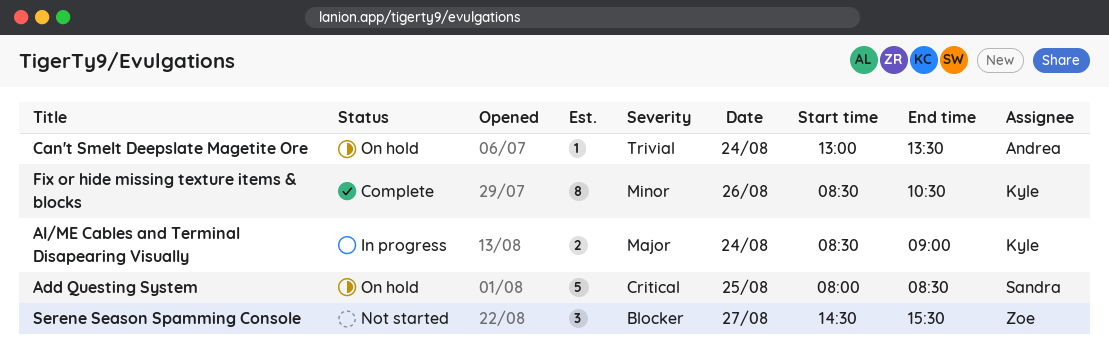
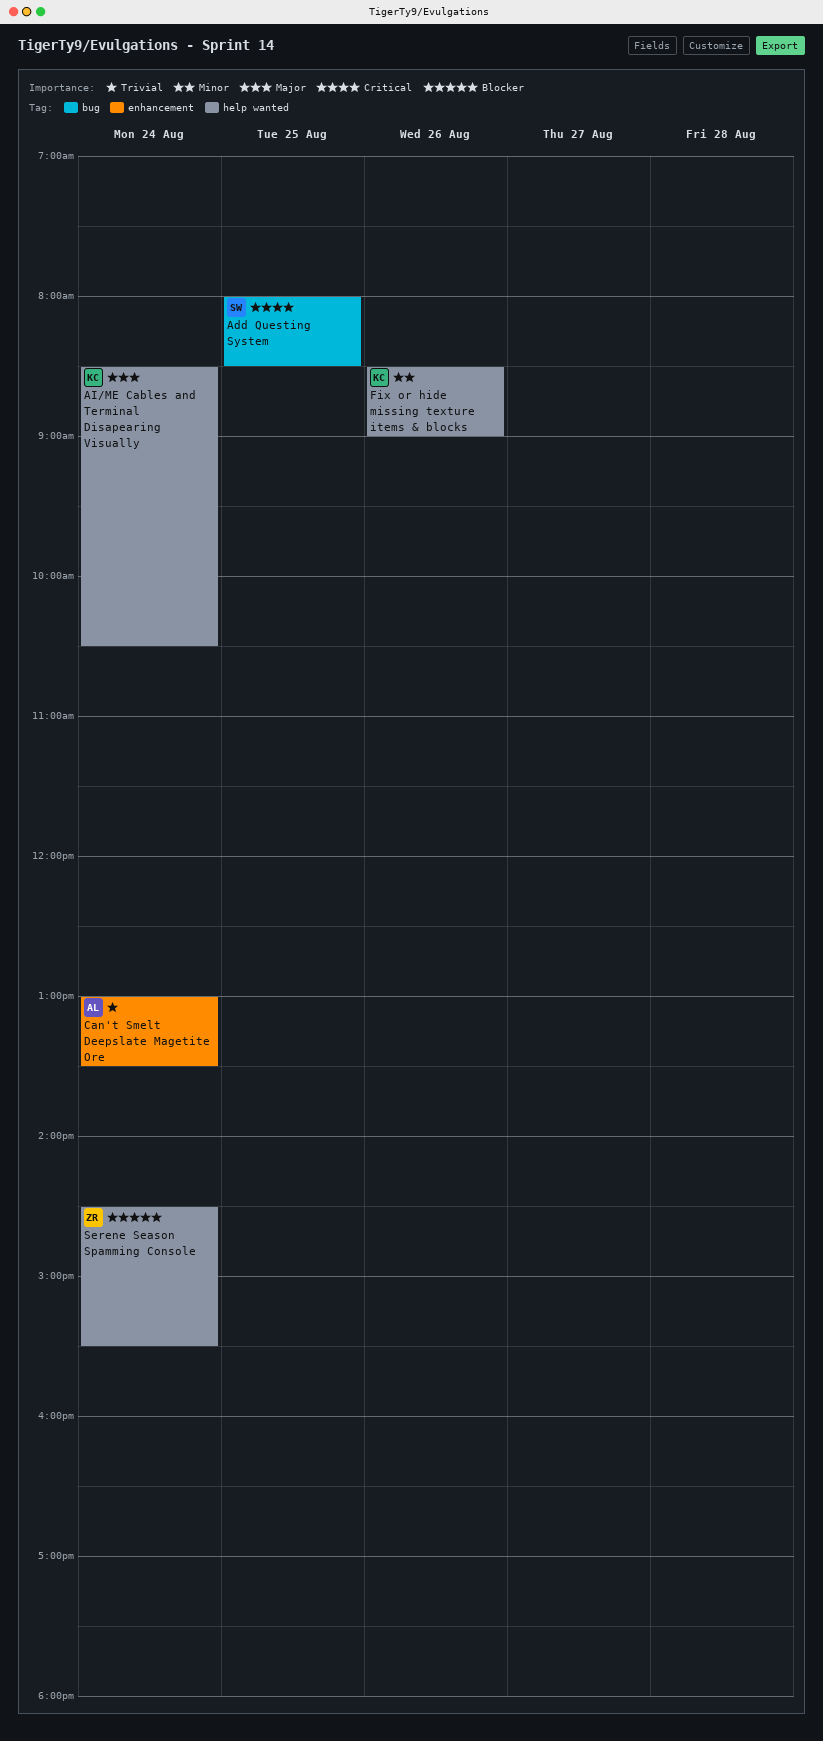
AI/ME Cables and Terminal Disapearing Visually, ends: 09:00 -> 10:30
Fix or hide missing texture items & blocks, ends: 10:30 -> 09:00
Serene Season Spamming Console, day: Aug 27 -> Aug 24

